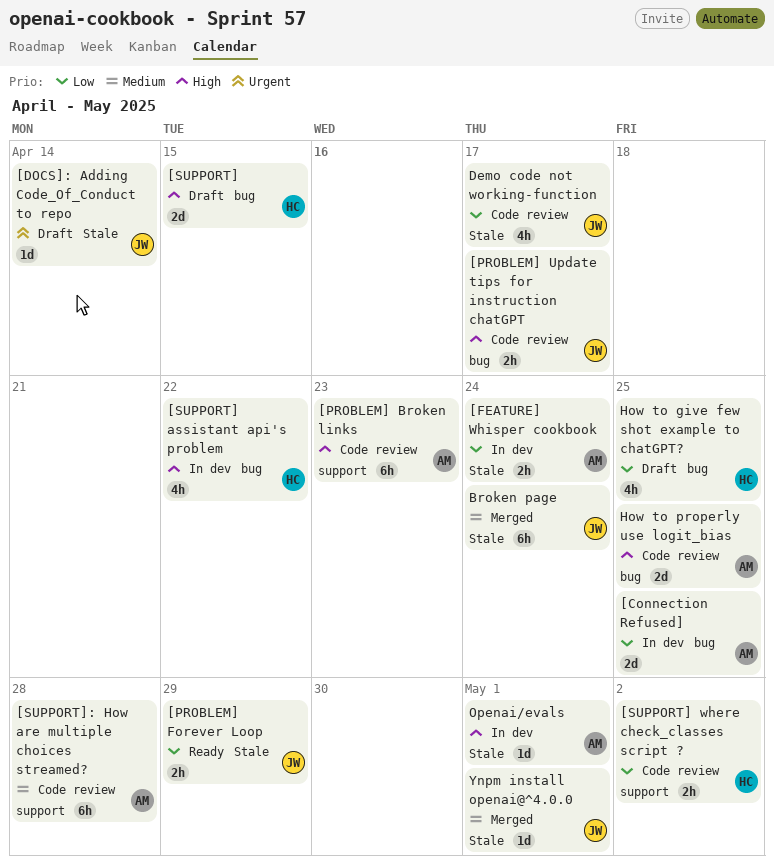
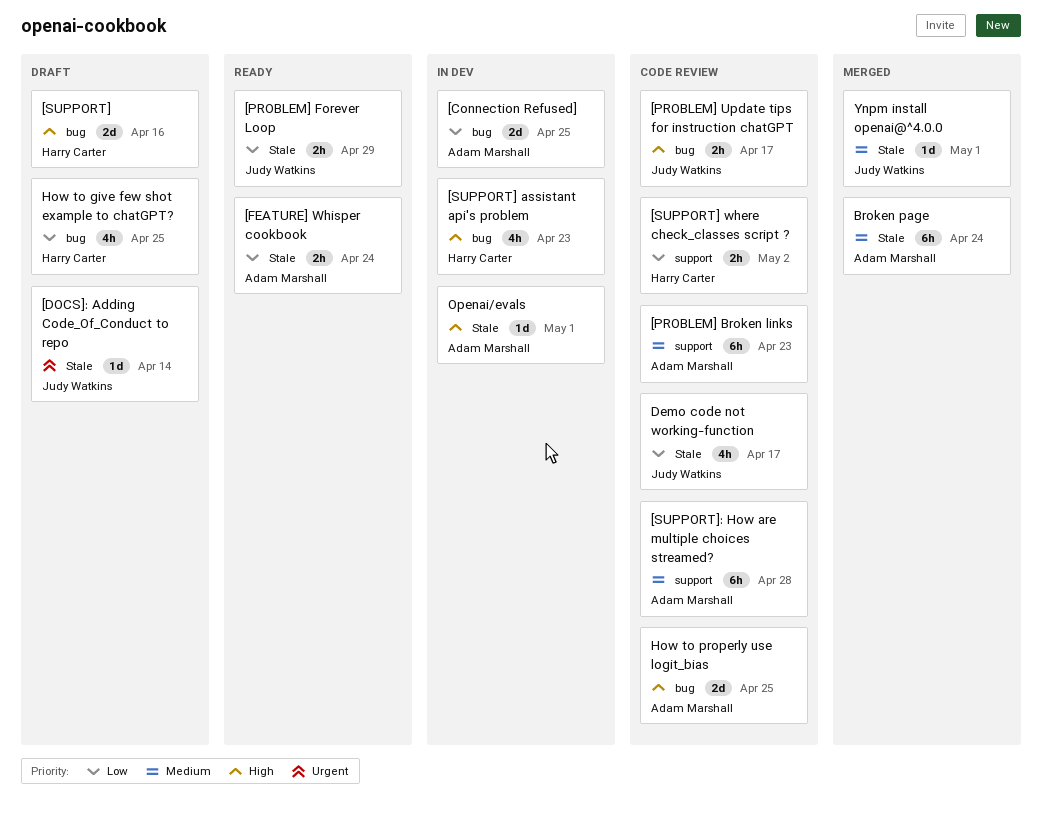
[FEATURE] Whisper cookbook, status: In dev -> Ready
[PROBLEM] Broken links, priority: High -> Medium
[SUPPORT], due: Apr 15 -> Apr 16
[SUPPORT] assistant api's problem, due: Apr 22 -> Apr 23
Broken page, owner: Judy Watkins -> Adam Marshall

